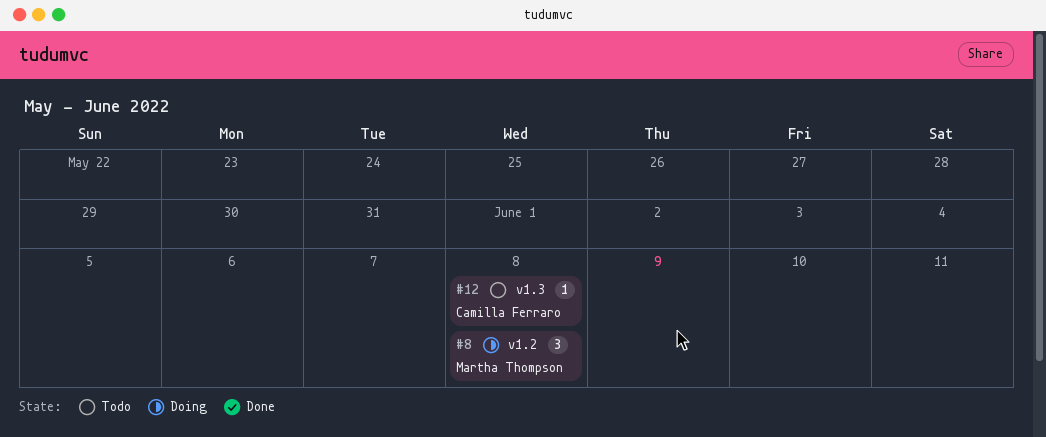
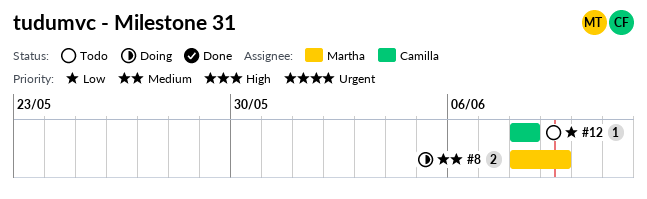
#8, estimate: 3 -> 2
#8, due: Jun 8 -> Jun 9

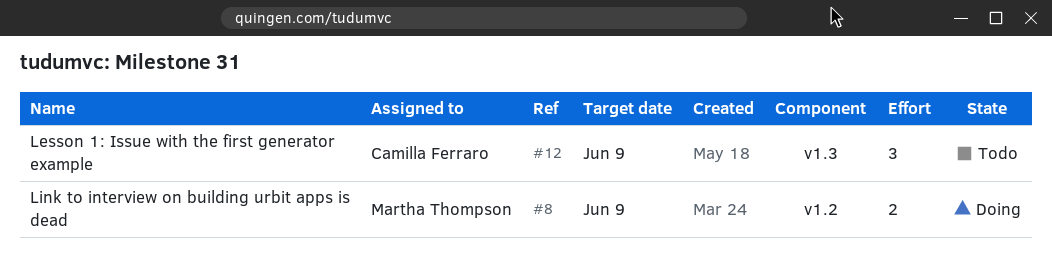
#12, estimate: 1 -> 3
#12, due: Jun 8 -> Jun 9

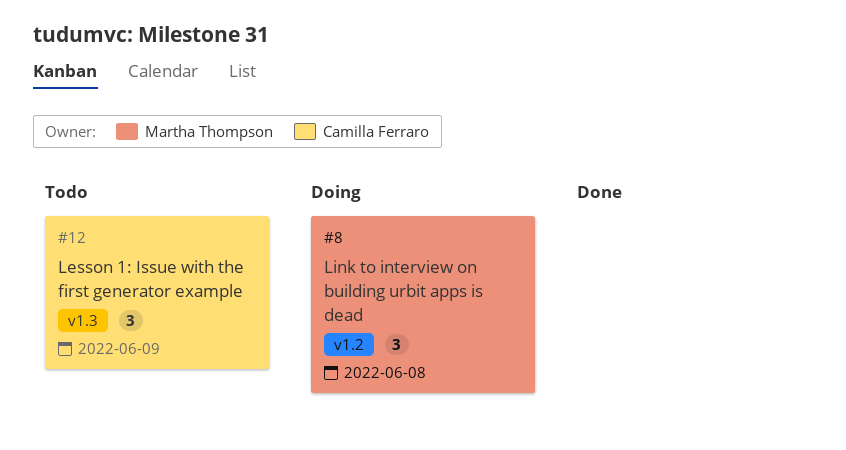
#8, estimate: 2 -> 3
#8, due: Jun 9 -> Jun 8

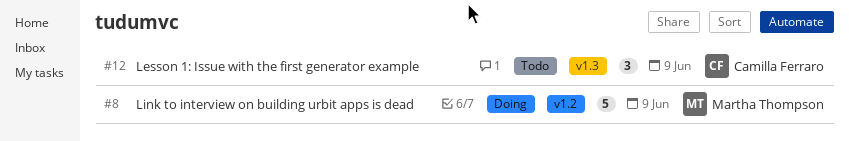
#8, estimate: 3 -> 5
#8, due: Jun 8 -> Jun 9

